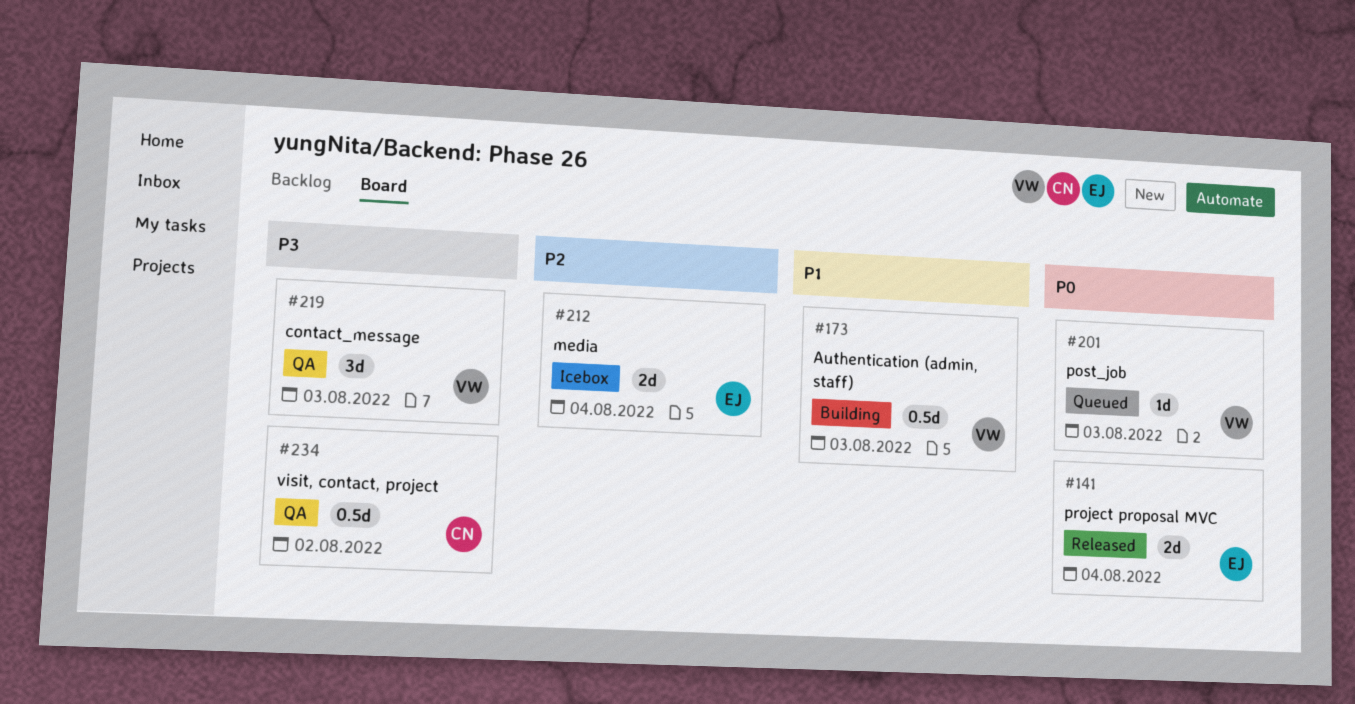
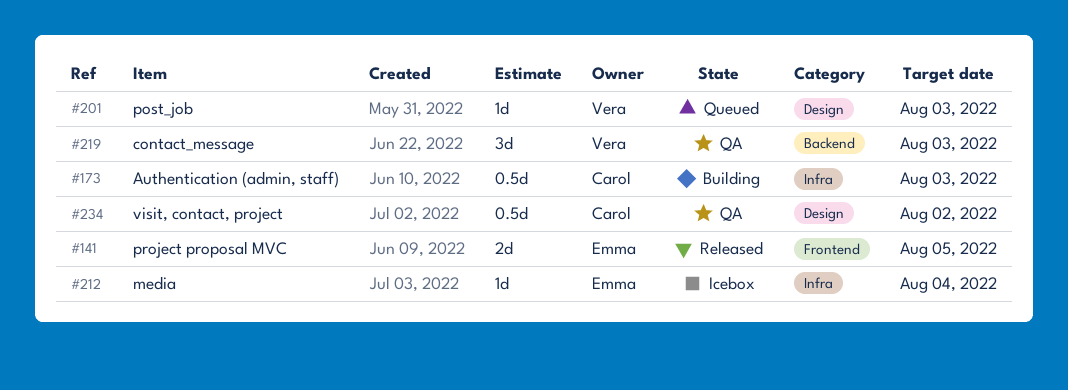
#141, due: Aug 4 -> Aug 5
#173, owner: Vera -> Carol
#212, estimate: 2d -> 1d

